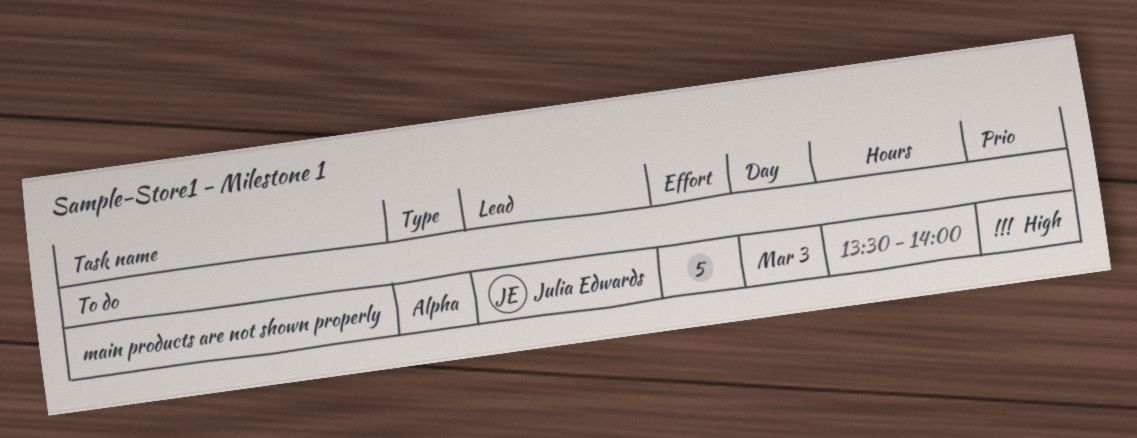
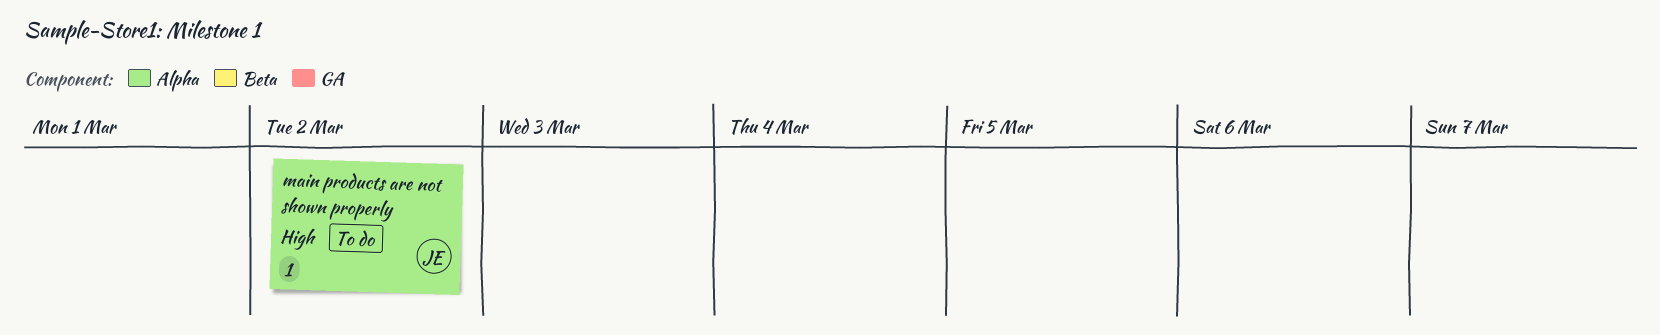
main products are not shown properly, estimate: 5 -> 1
main products are not shown properly, day: Mar 3 -> Mar 2

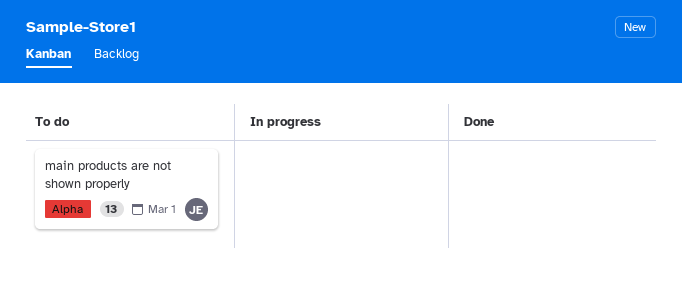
main products are not shown properly, estimate: 1 -> 13
main products are not shown properly, day: Mar 2 -> Mar 1

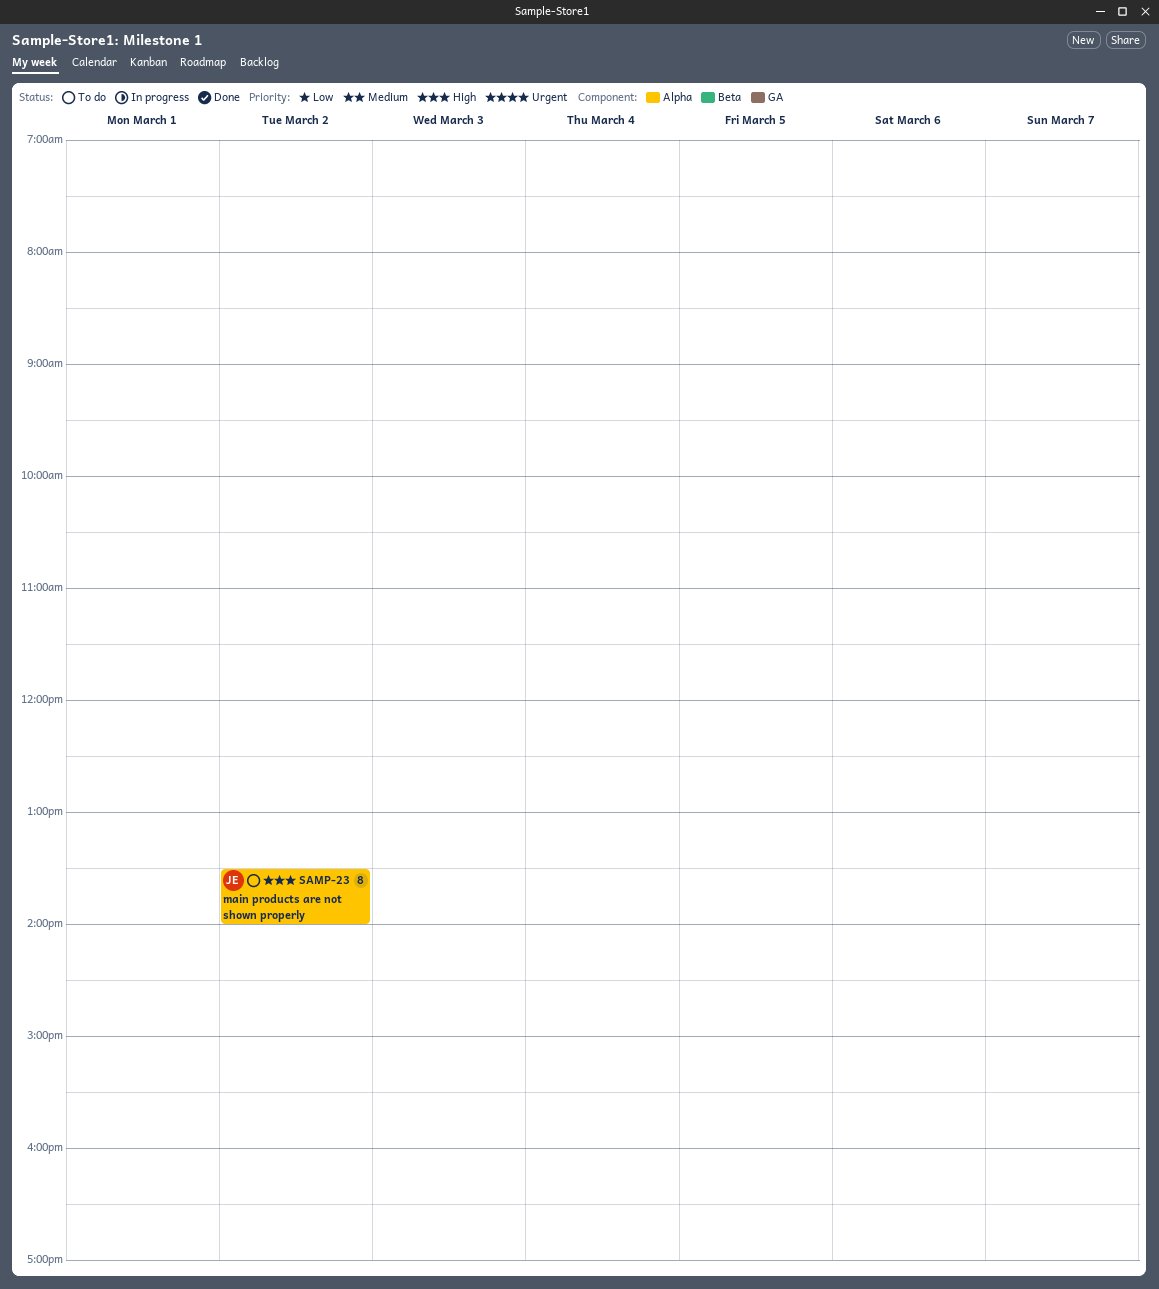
main products are not shown properly, estimate: 13 -> 8
main products are not shown properly, day: Mar 1 -> Mar 2

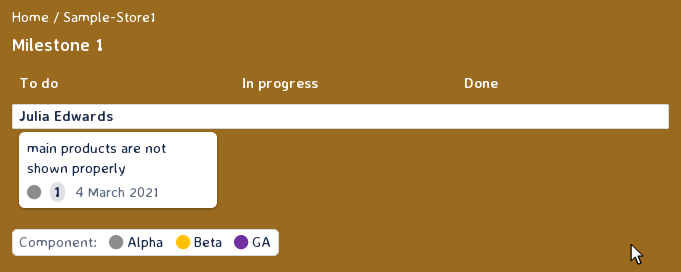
main products are not shown properly, estimate: 8 -> 1
main products are not shown properly, day: Mar 2 -> Mar 4

